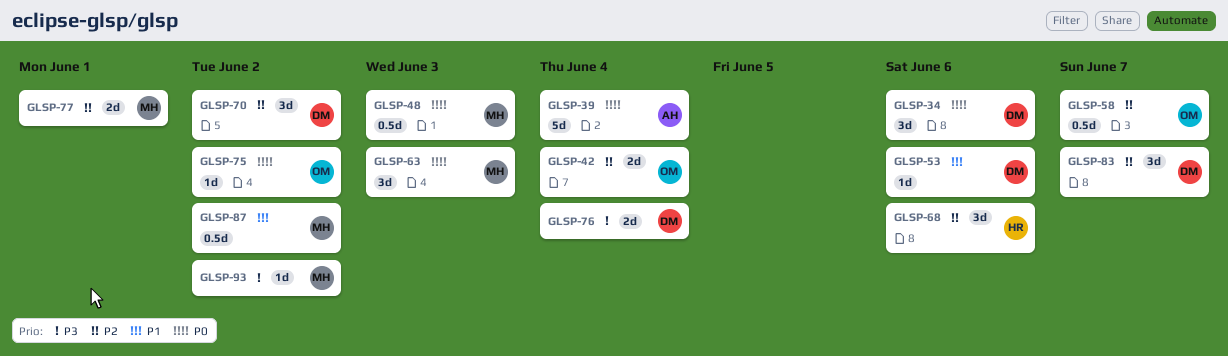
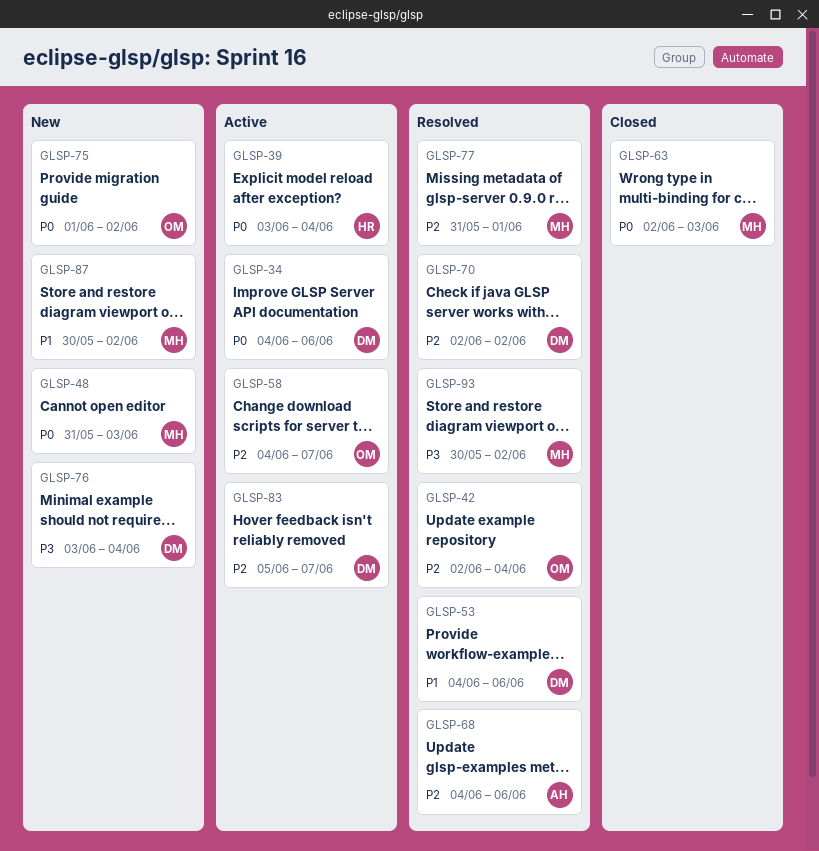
GLSP-39, owner: AH -> HR
GLSP-68, owner: HR -> AH

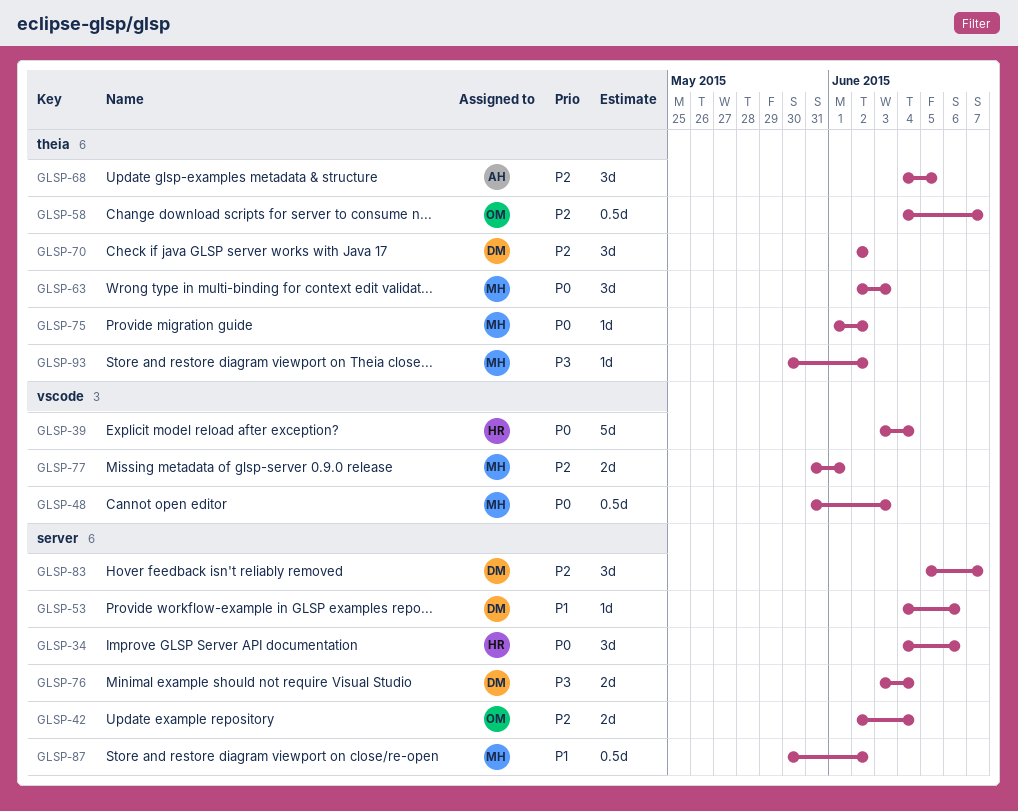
GLSP-34, owner: DM -> HR
GLSP-68, due: Jun 6 -> Jun 5
GLSP-75, owner: OM -> MH

